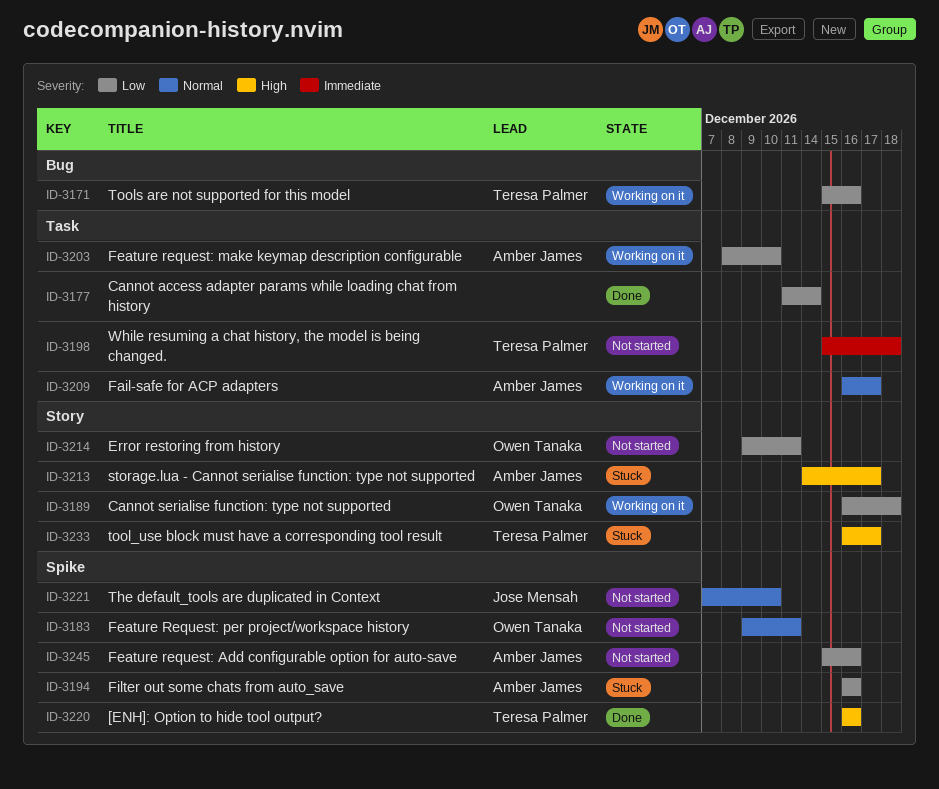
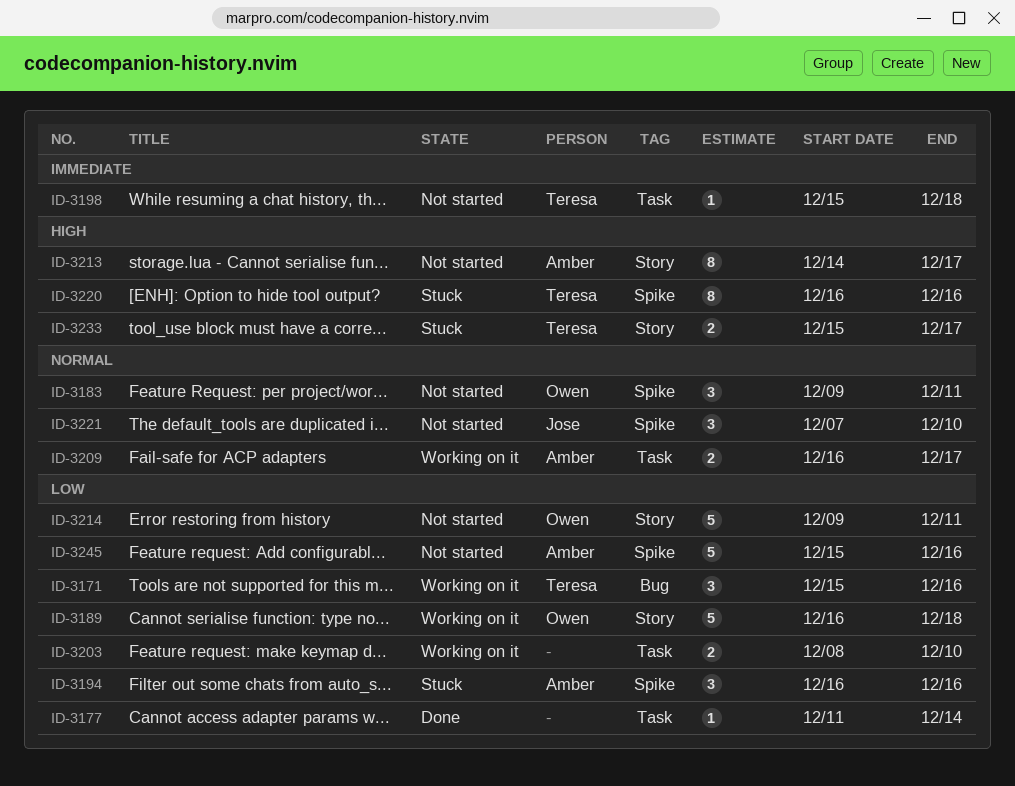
ID-3203, owner: Amber James -> none
ID-3213, status: Stuck -> Not started
ID-3220, status: Done -> Stuck
ID-3233, start: Dec 16 -> Dec 15

